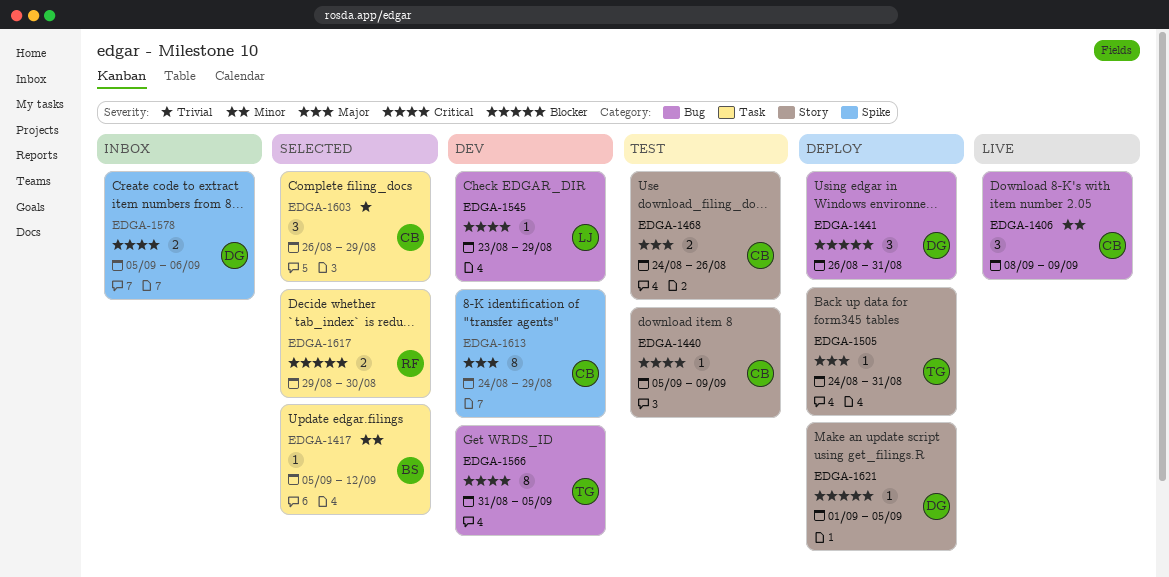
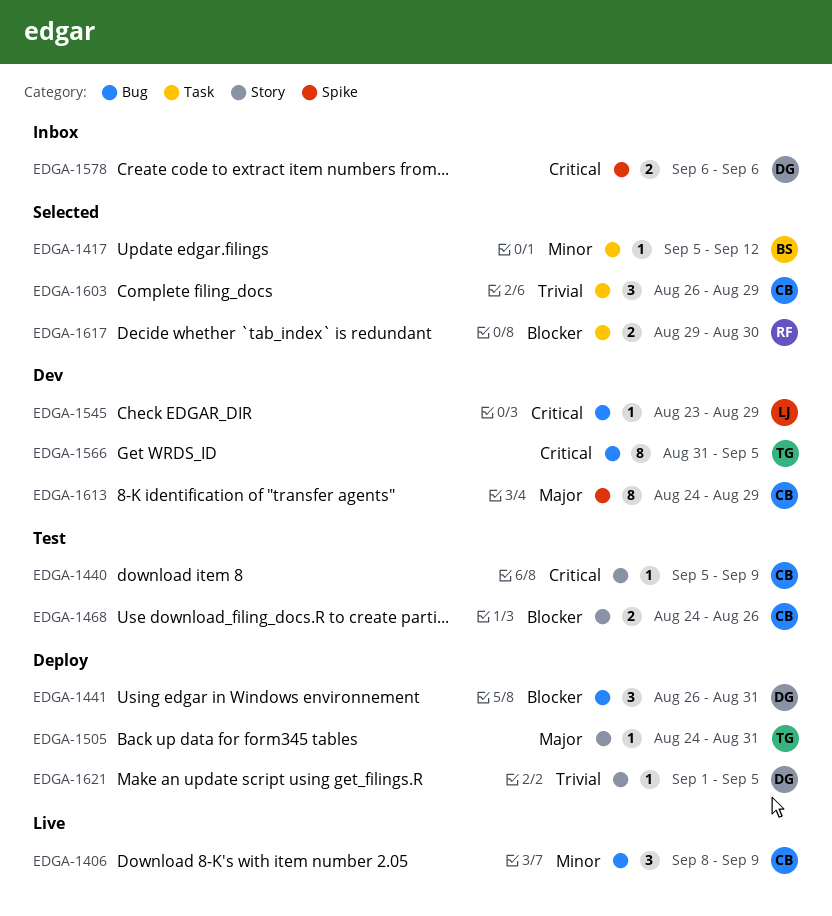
EDGA-1468, priority: Major -> Blocker
EDGA-1578, start: Sep 5 -> Sep 6
EDGA-1621, priority: Blocker -> Trivial

